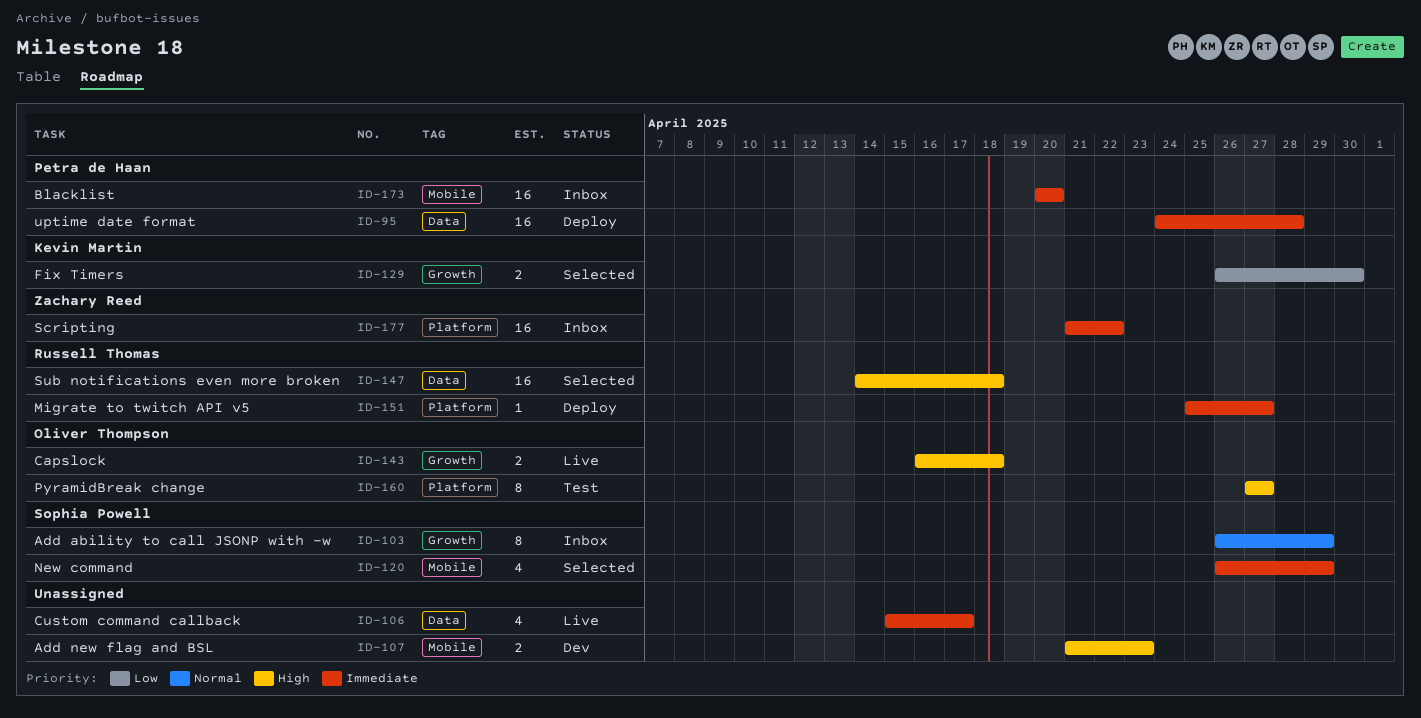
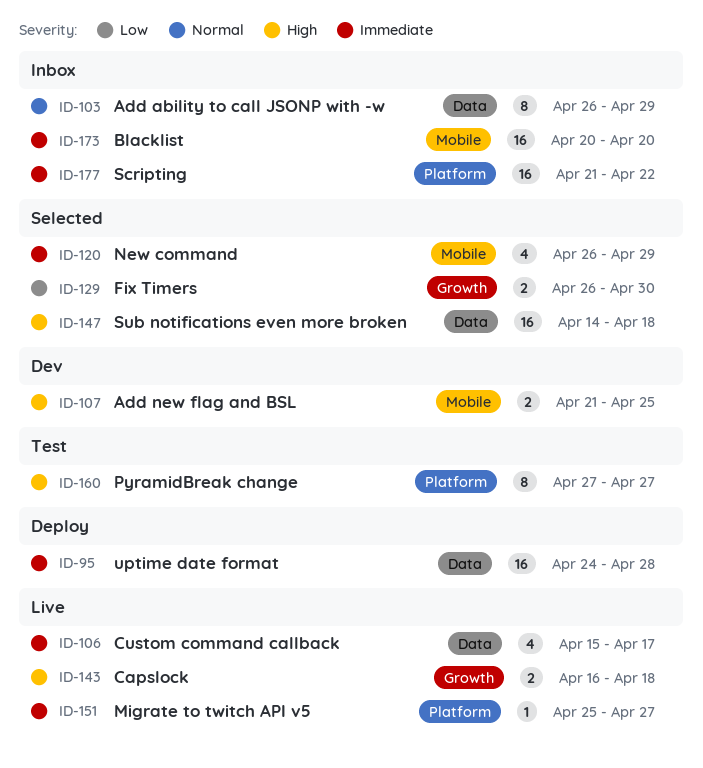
ID-103, label: Growth -> Data
ID-107, due: Apr 23 -> Apr 25
ID-151, status: Deploy -> Live

